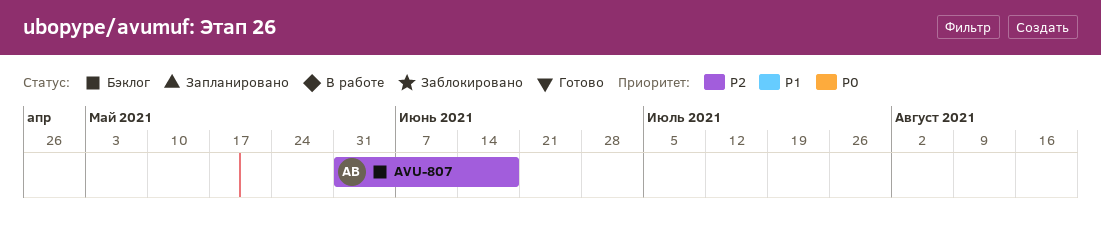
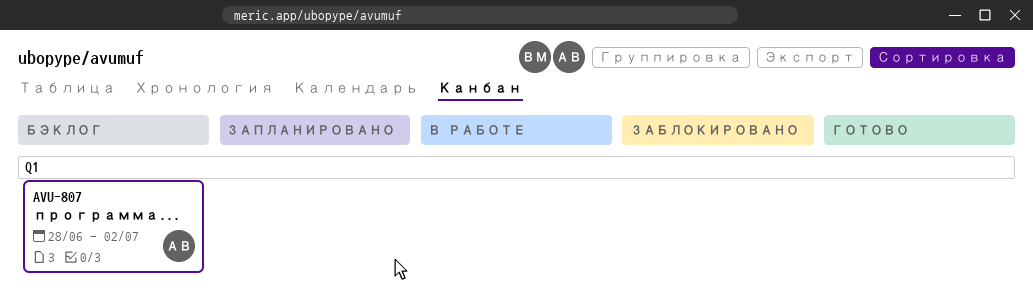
AVU-807, start: May 31 -> Jun 28
AVU-807, due: Jun 18 -> Jul 2

